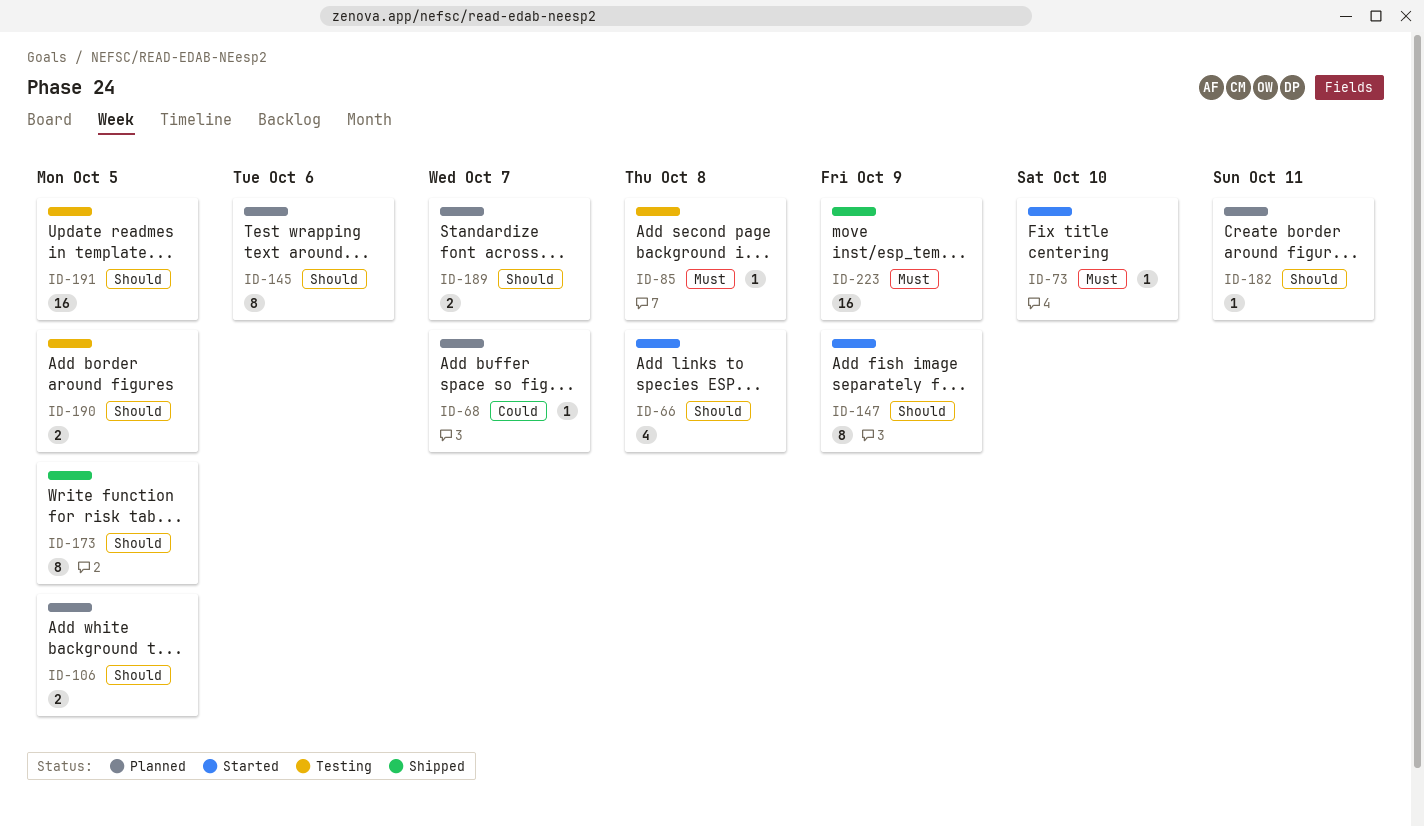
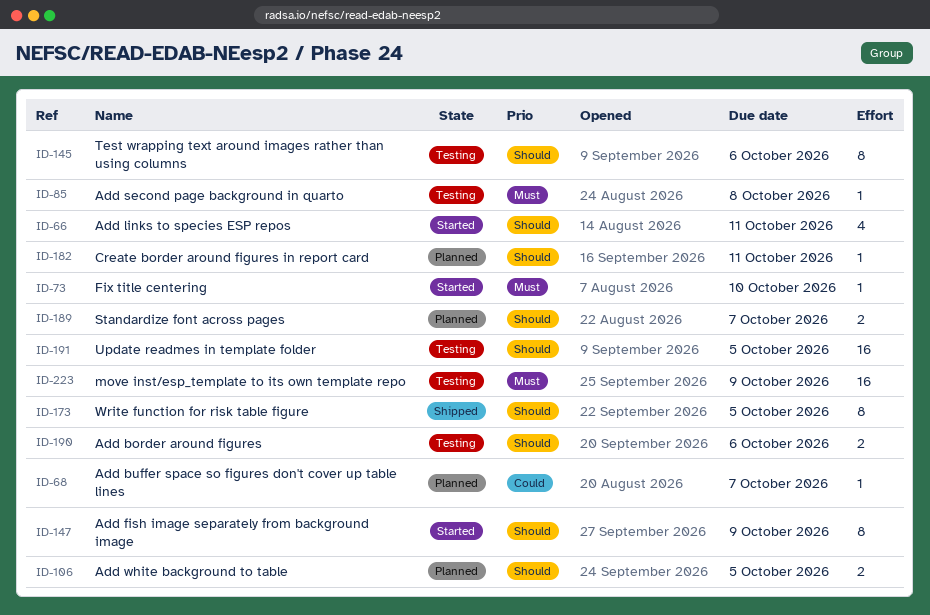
ID-66, due: Oct 8 -> Oct 11
ID-145, status: Planned -> Testing
ID-190, due: Oct 5 -> Oct 6
ID-223, status: Shipped -> Testing

